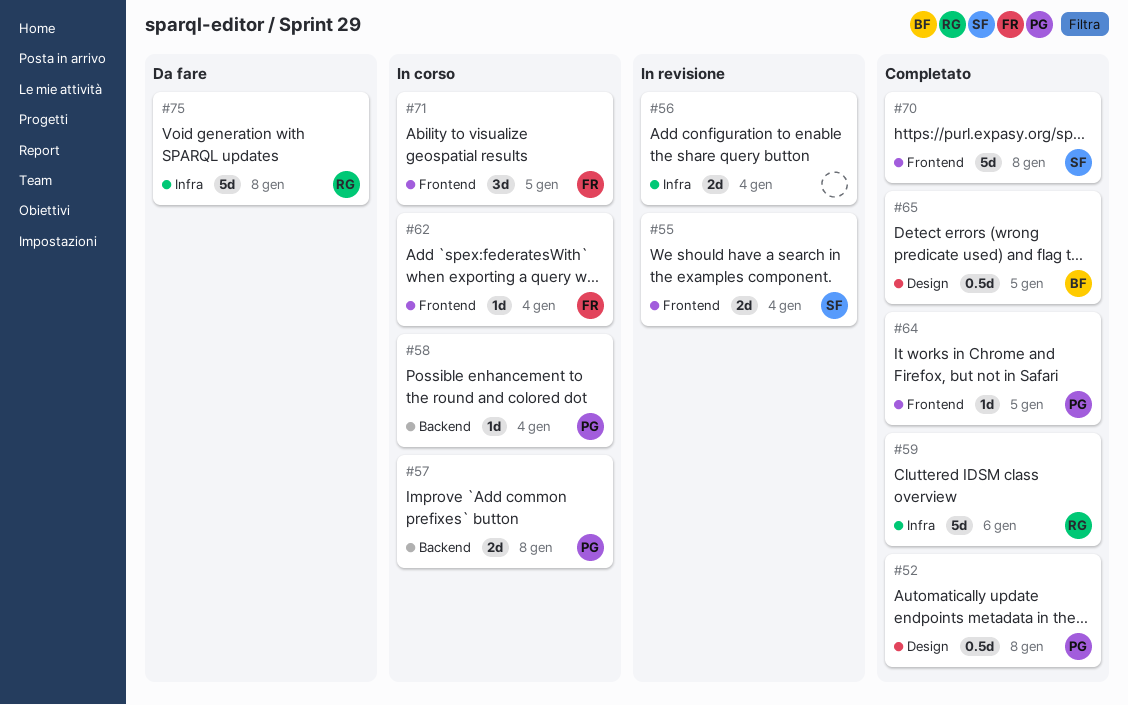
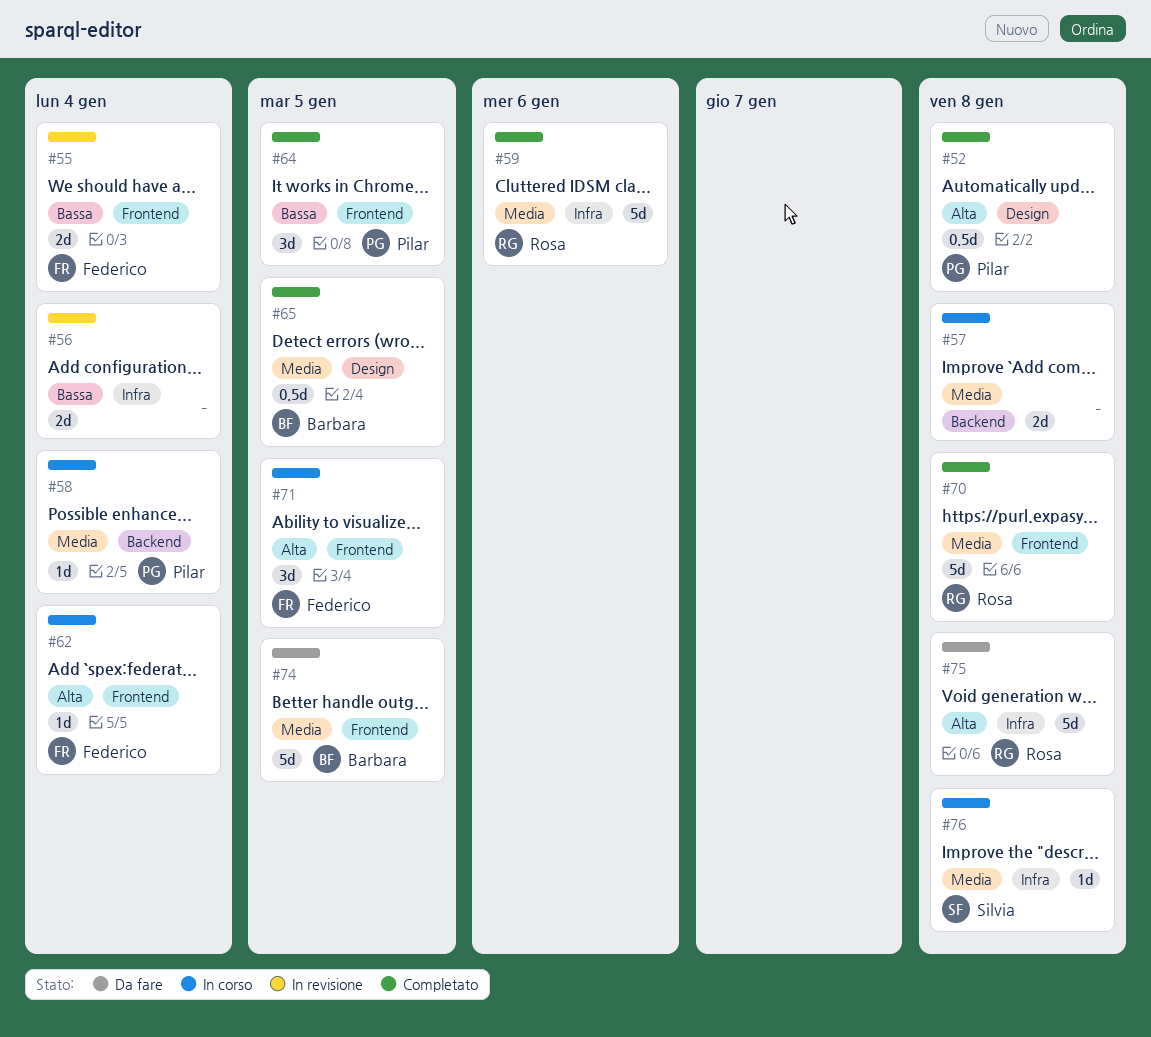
#55, owner: Silvia -> Federico
#57, owner: Pilar -> none
#64, estimate: 1d -> 3d
#70, owner: Silvia -> Rosa
#74: none -> present
#76: none -> present

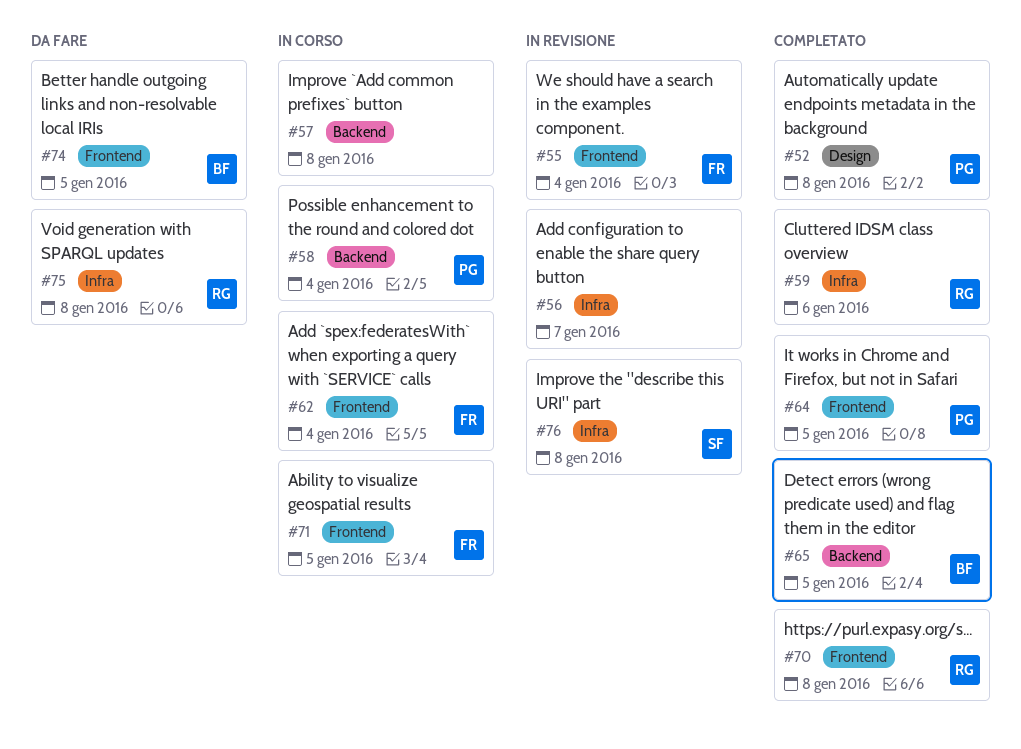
#56, due: Jan 4 -> Jan 7
#65, label: Design -> Backend
#76, status: In corso -> In revisione

